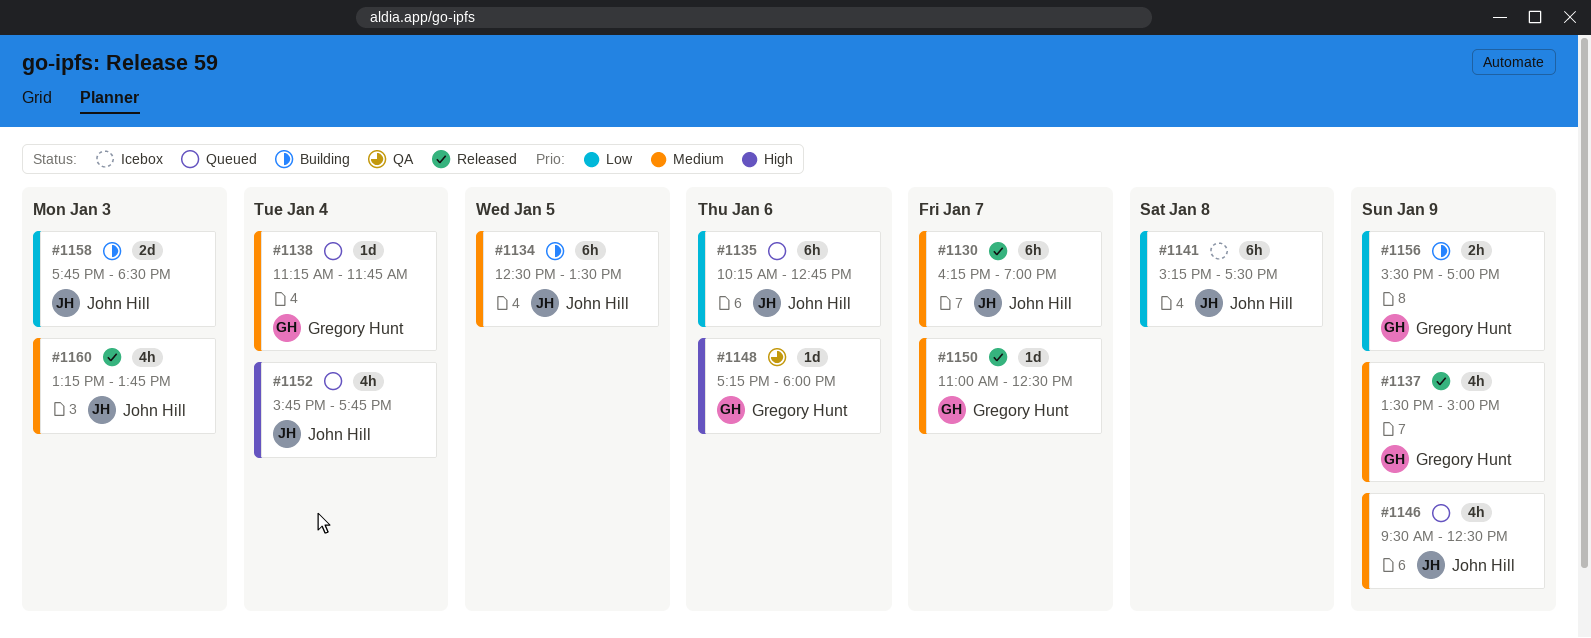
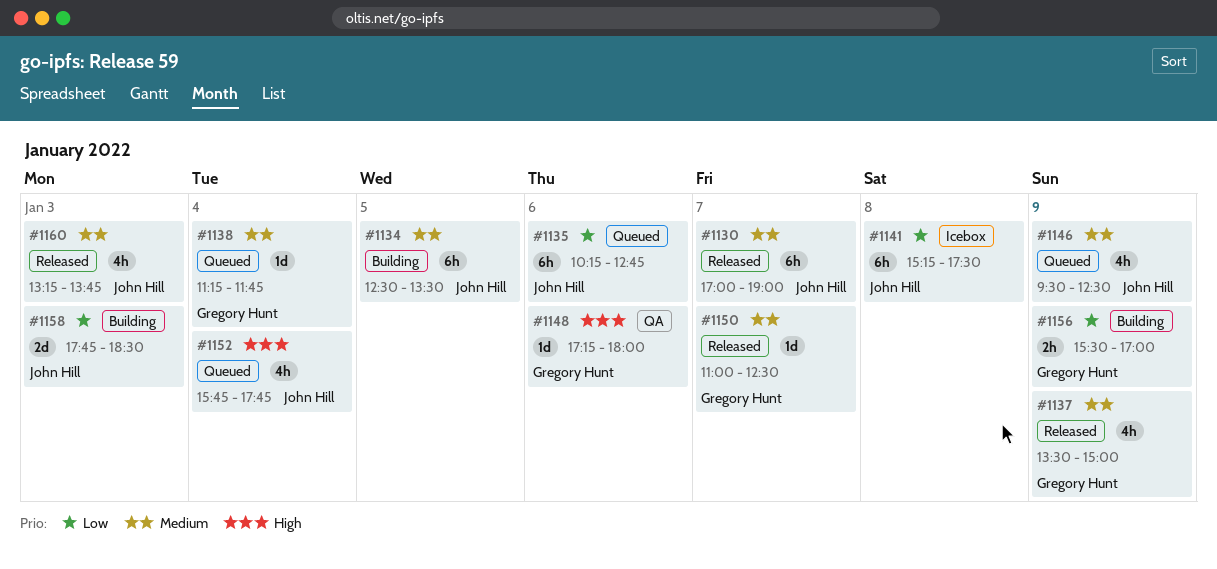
#1130, begins: 16:15 -> 17:00

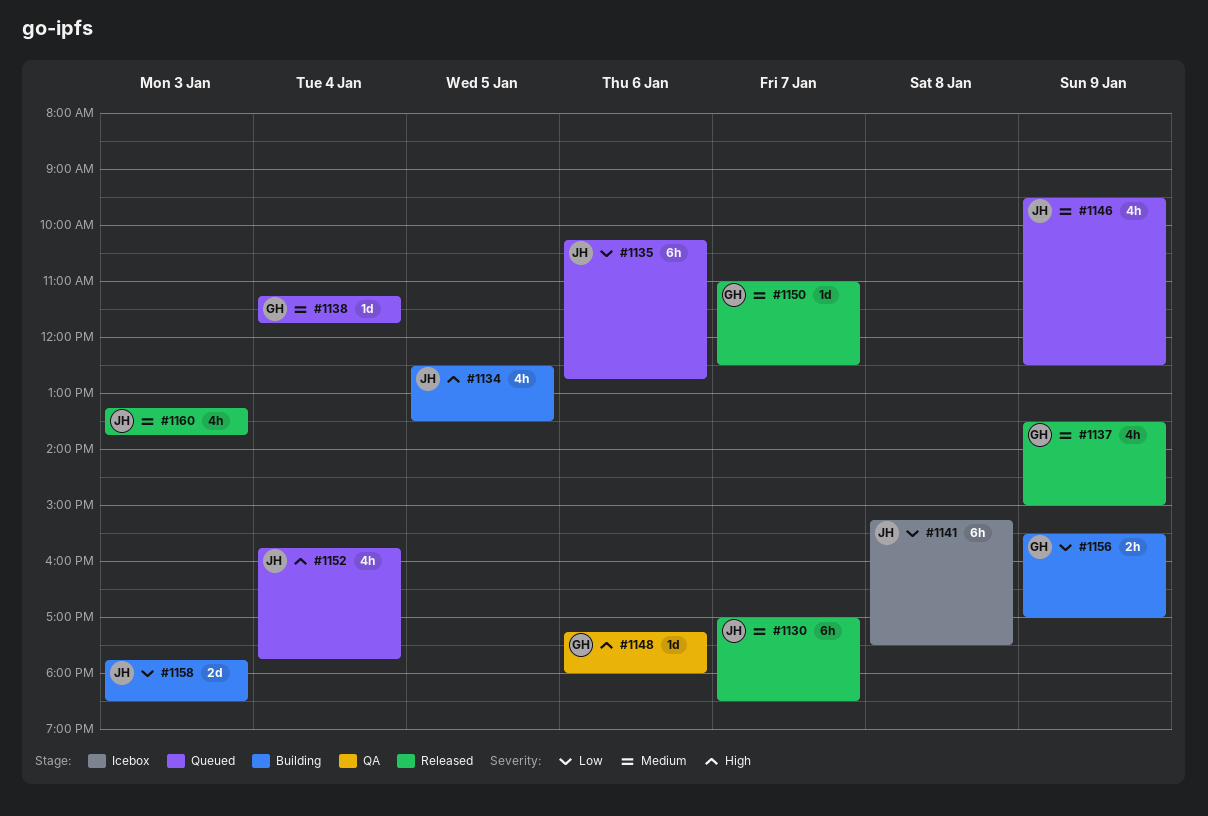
#1130, ends: 19:00 -> 18:30
#1134, priority: Medium -> High
#1134, estimate: 6h -> 4h

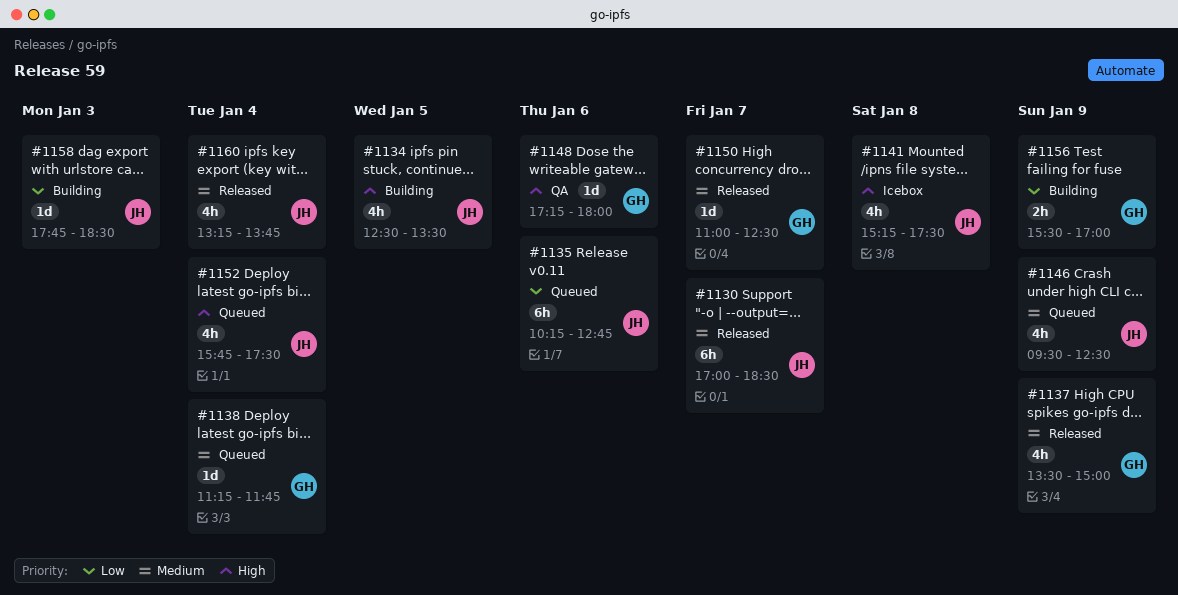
#1141, priority: Low -> High
#1141, estimate: 6h -> 4h
#1152, ends: 17:45 -> 17:30
#1158, estimate: 2d -> 1d
#1160, day: Jan 3 -> Jan 4

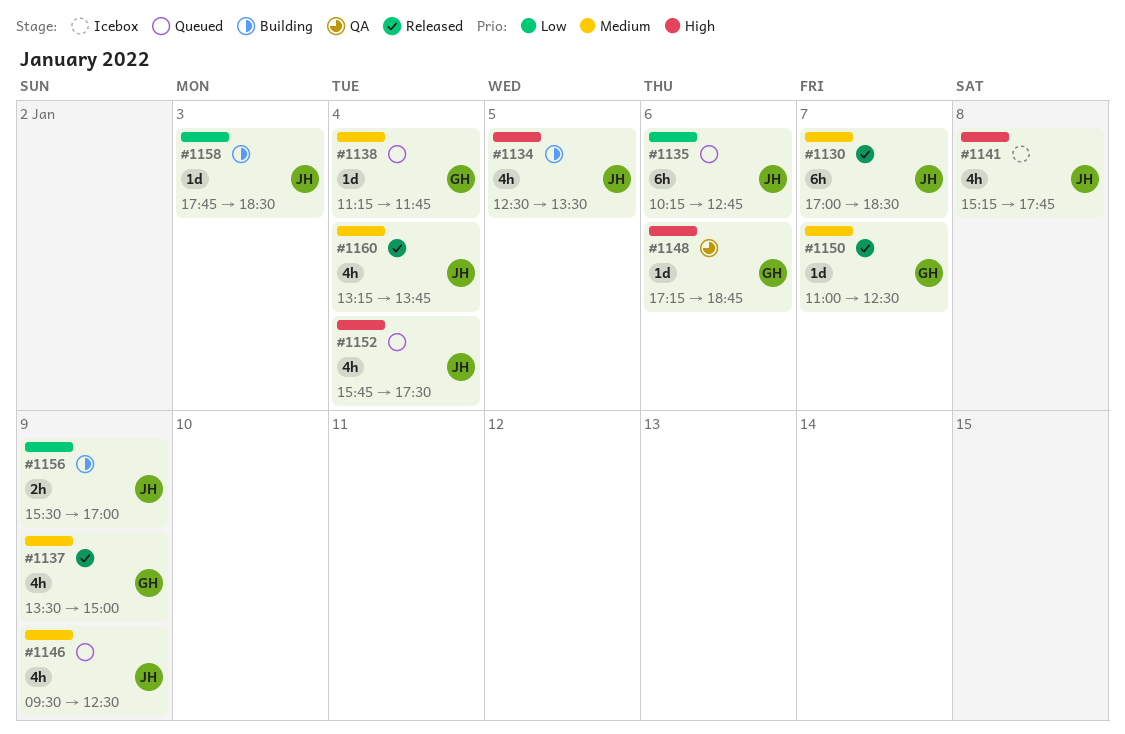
#1141, ends: 17:30 -> 17:45
#1148, ends: 18:00 -> 18:45
#1156, owner: GH -> JH

